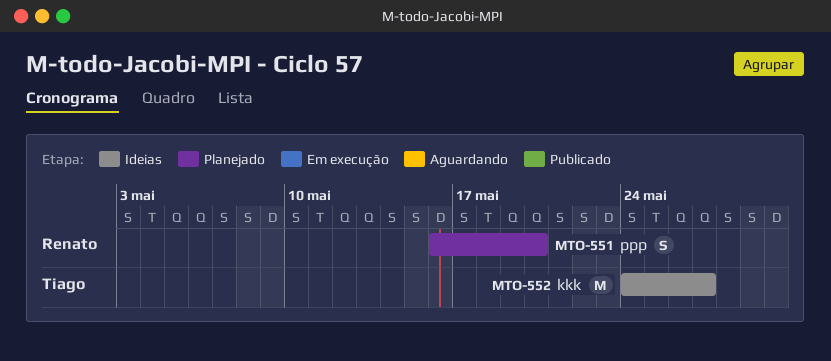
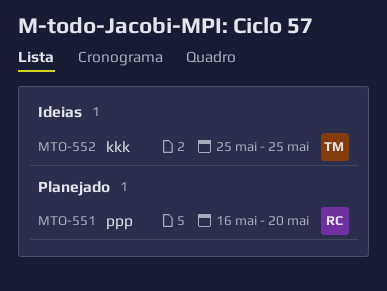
MTO-552, start: May 24 -> May 25
MTO-552, due: May 27 -> May 25

